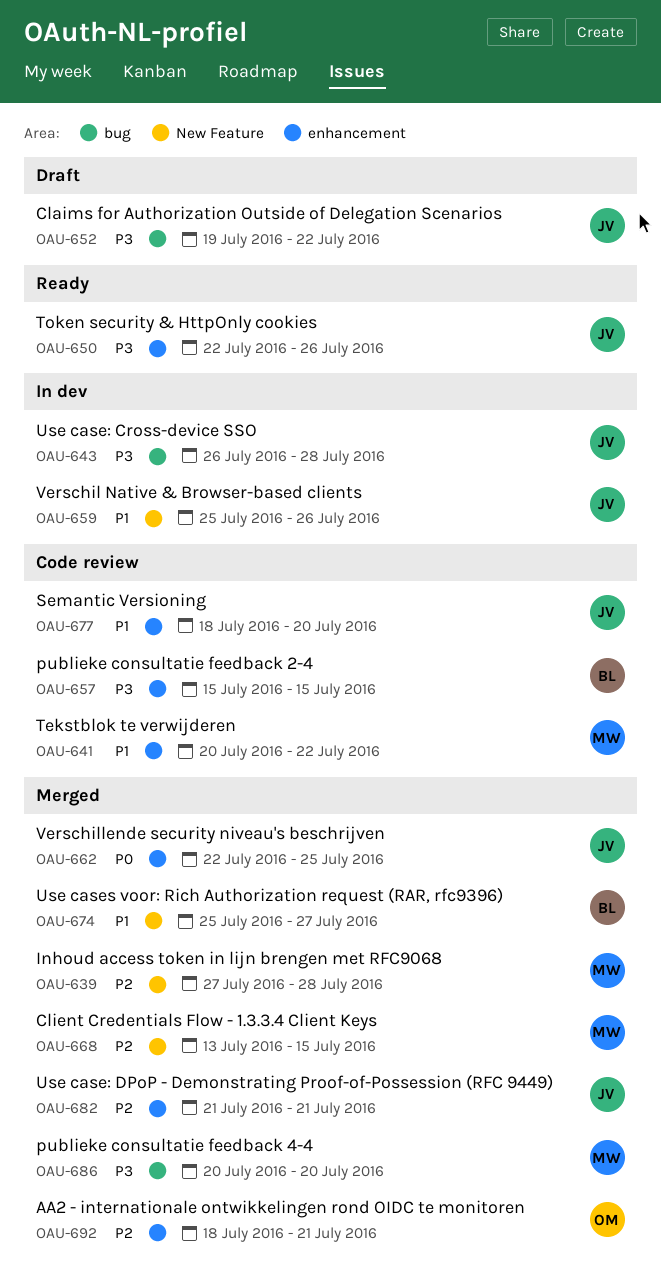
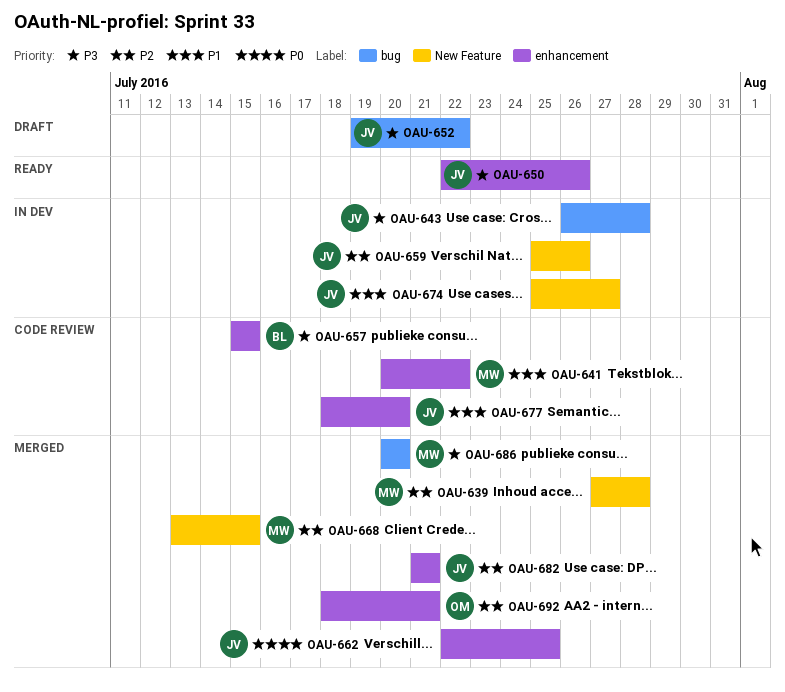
OAU-659, priority: P1 -> P2
OAU-674, status: Merged -> In dev
OAU-674, owner: BL -> JV

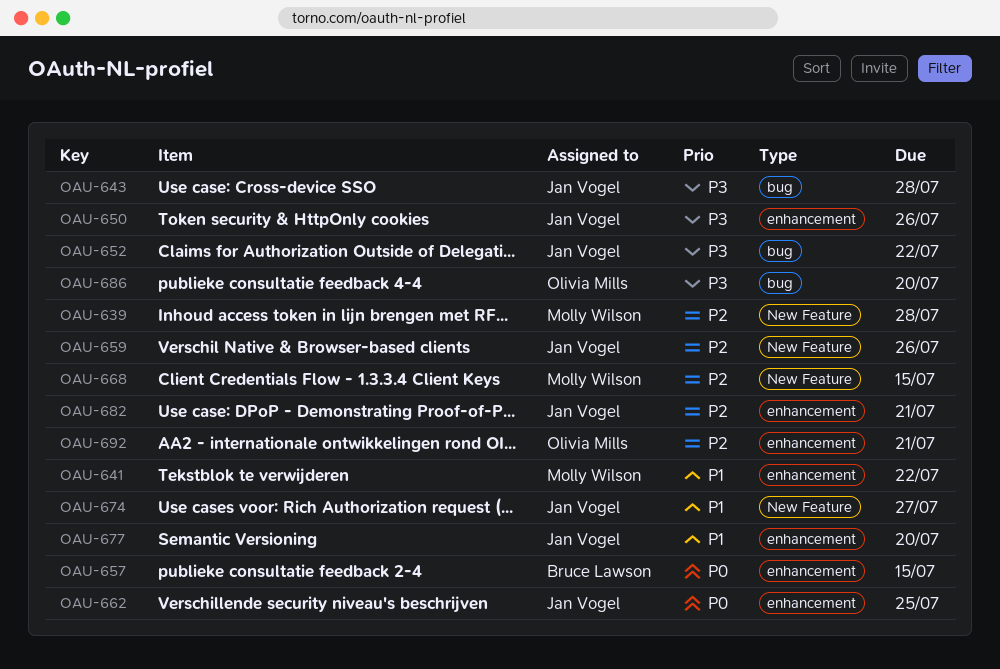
OAU-657, priority: P3 -> P0
OAU-686, owner: Molly Wilson -> Olivia Mills

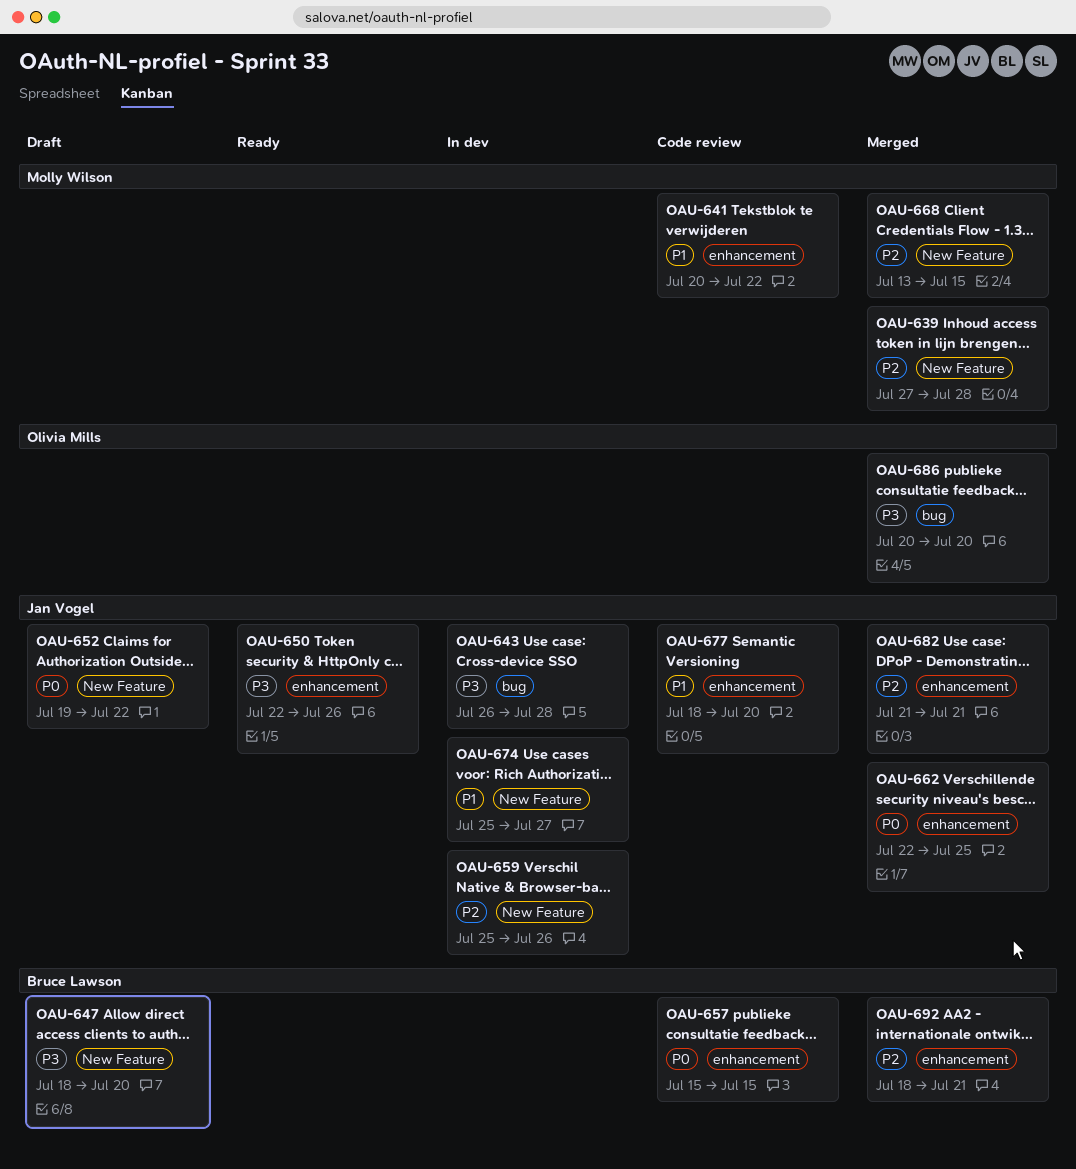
OAU-647: none -> present
OAU-652, priority: P3 -> P0
OAU-652, label: bug -> New Feature
OAU-692, owner: Olivia Mills -> Bruce Lawson

